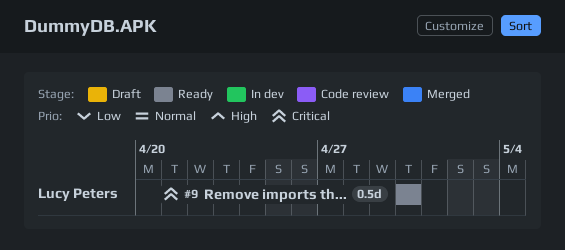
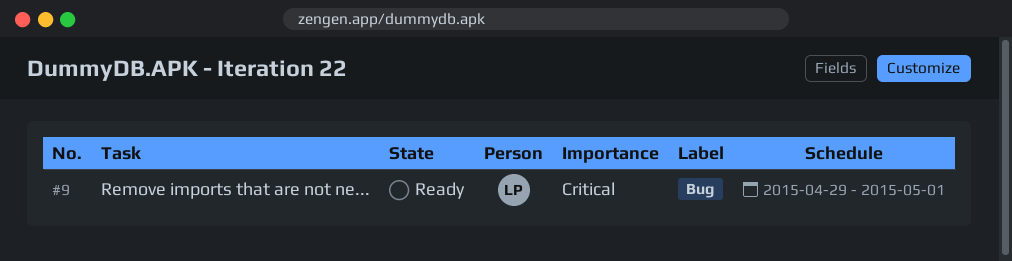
#9, start: Apr 30 -> Apr 29
#9, due: Apr 30 -> May 1

